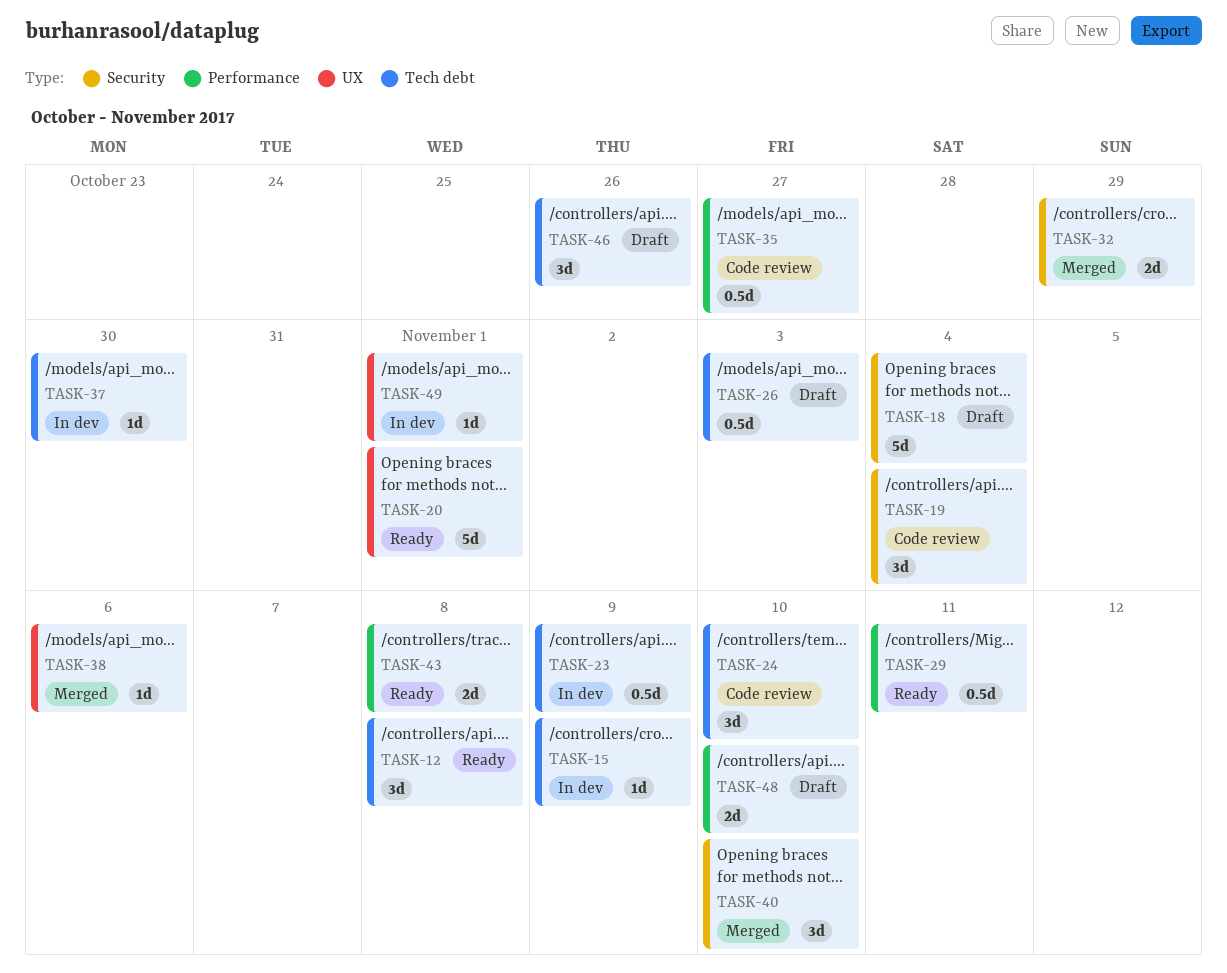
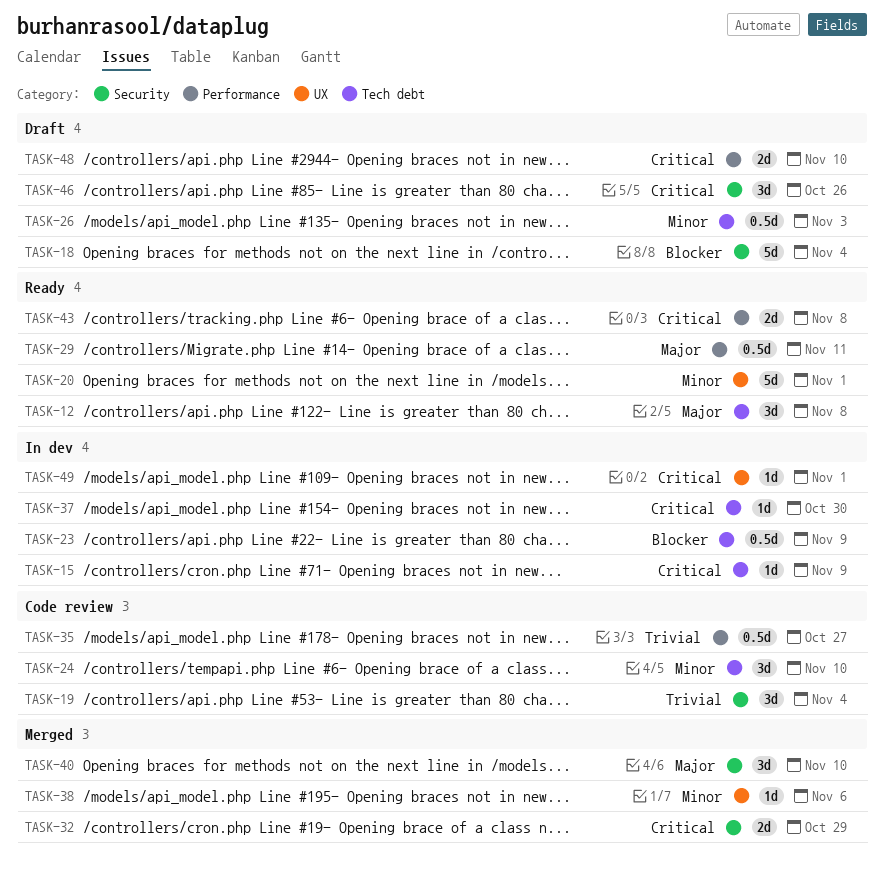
TASK-46, label: Tech debt -> Security

